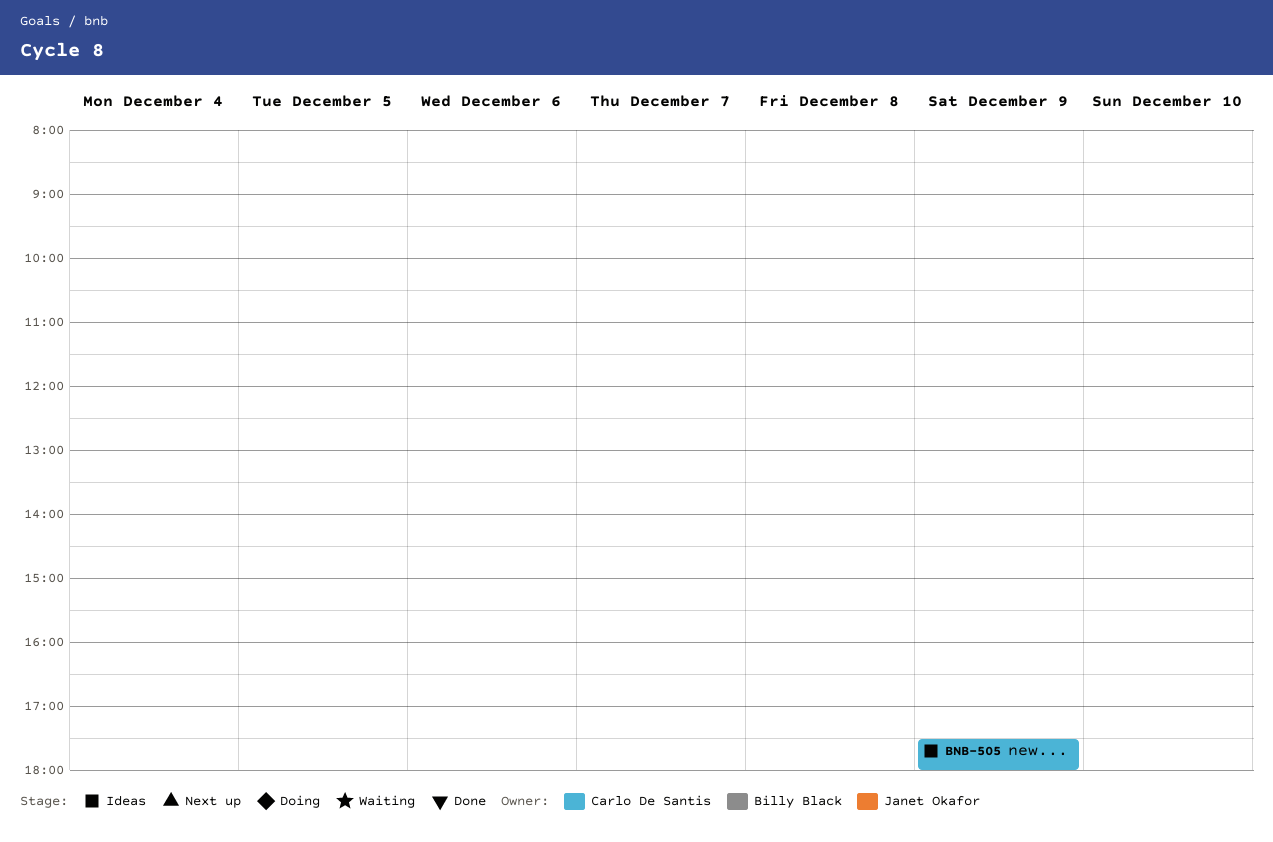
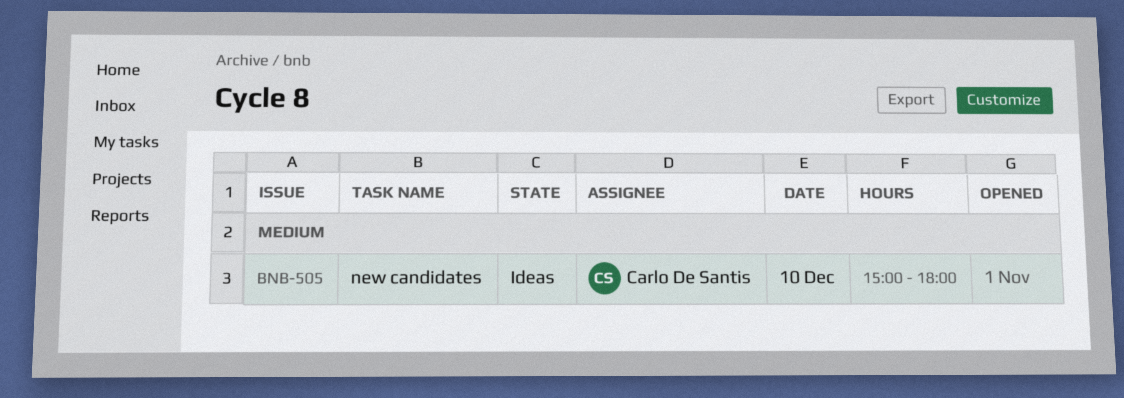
BNB-505, day: Dec 9 -> Dec 10
BNB-505, begins: 17:30 -> 15:00

